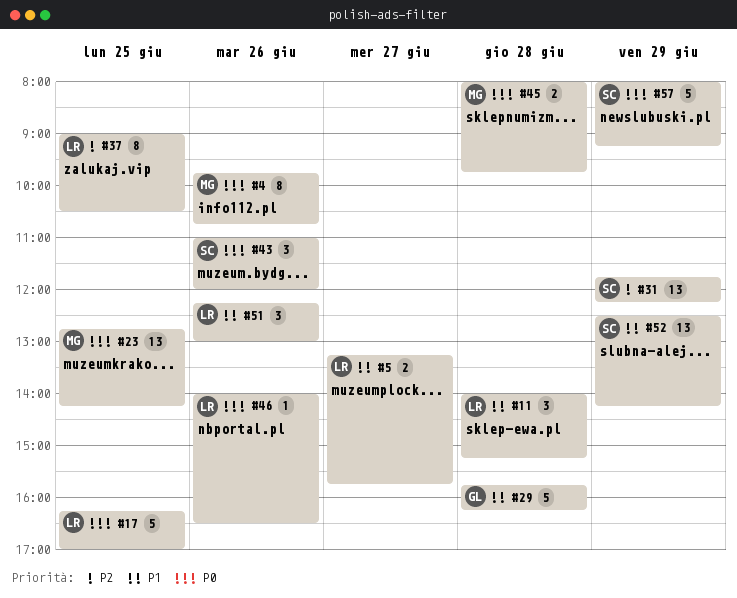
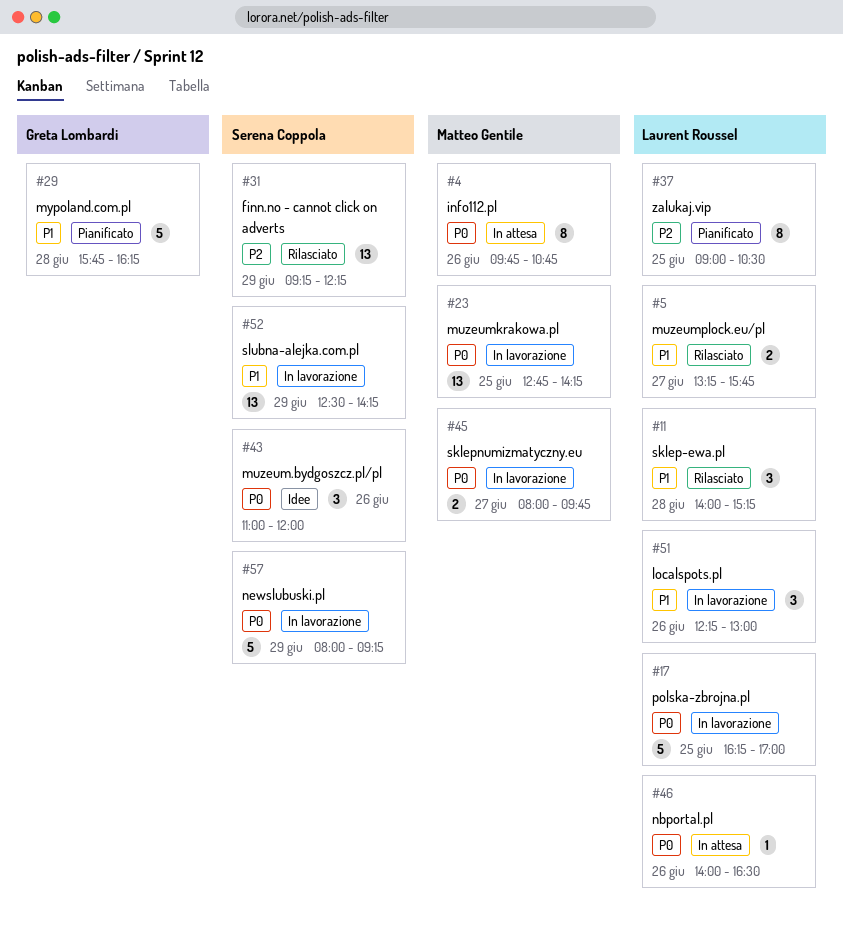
#31, begins: 11:45 -> 09:15
#45, day: Jun 28 -> Jun 27

